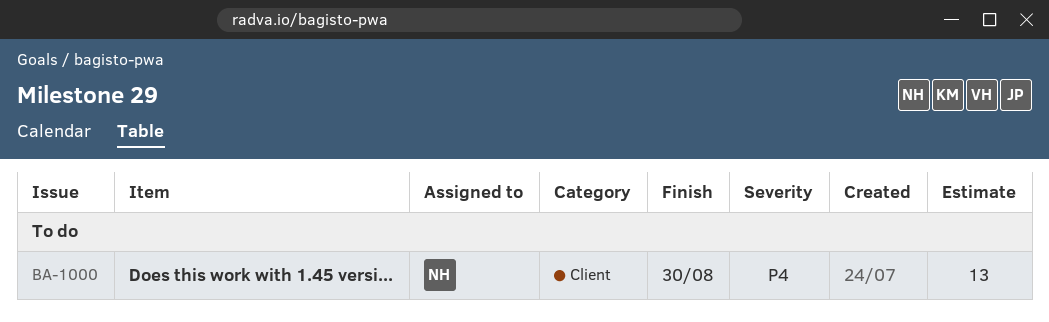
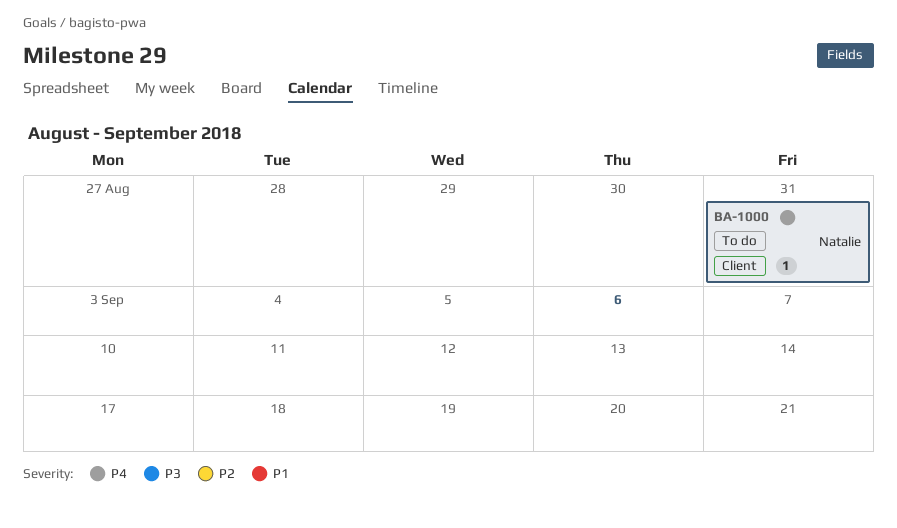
BA-1000, estimate: 13 -> 1
BA-1000, due: Aug 30 -> Aug 31

